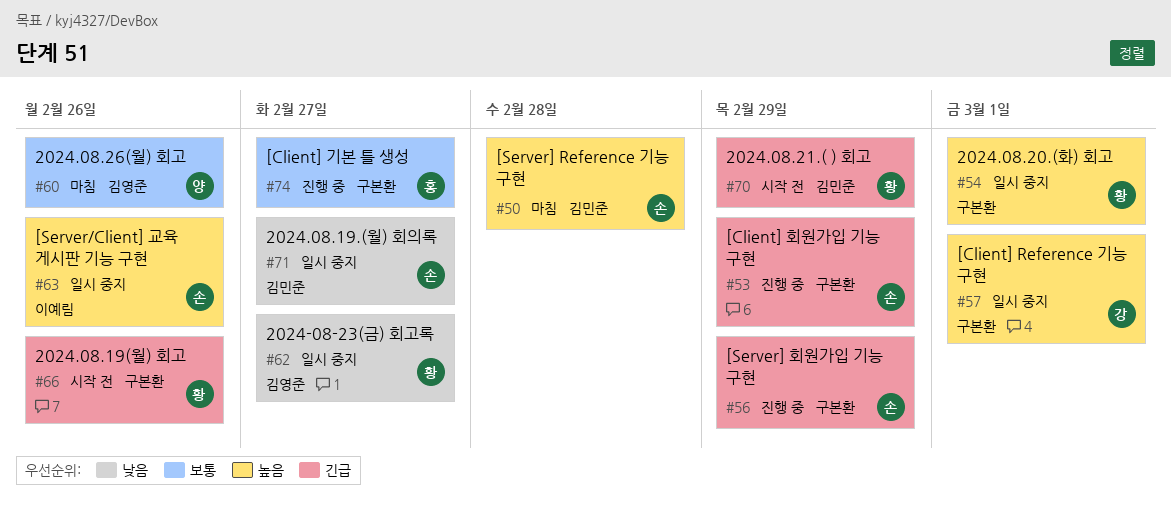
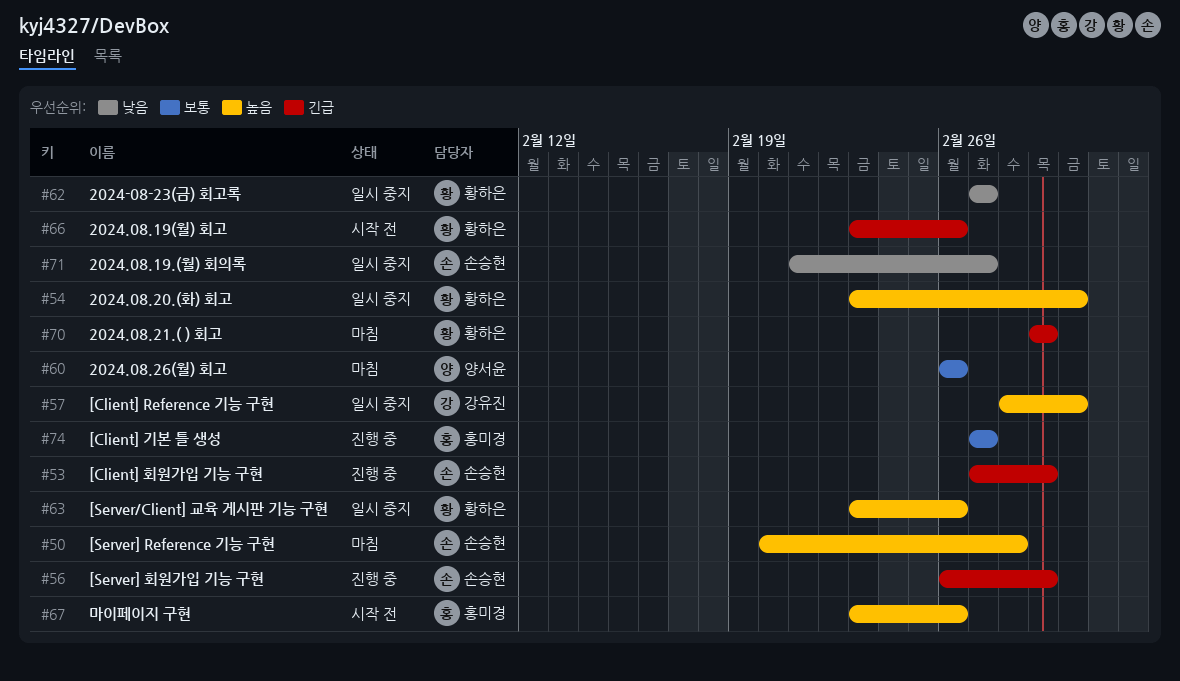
#63, owner: 손승현 -> 황하은
#67: none -> present
#70, status: 시작 전 -> 마침

